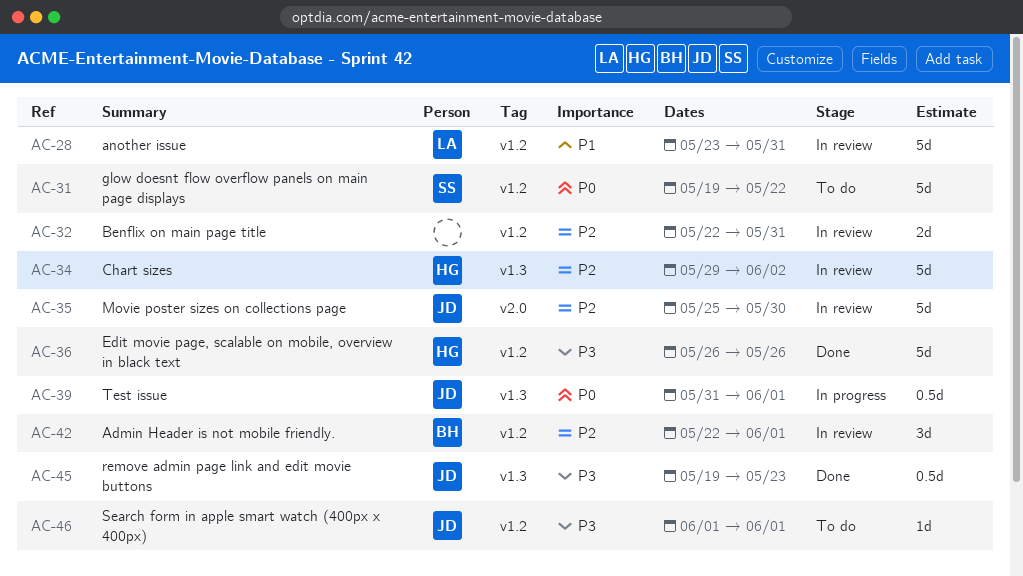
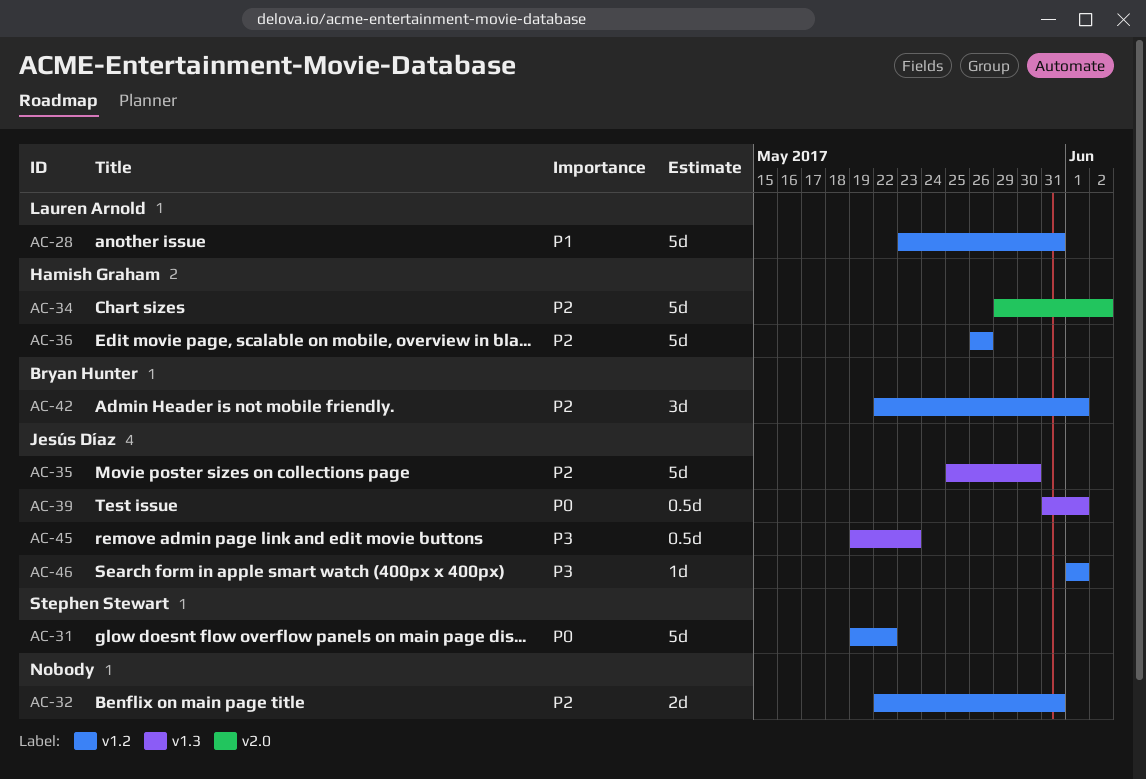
AC-34, label: v1.3 -> v2.0
AC-35, label: v2.0 -> v1.3
AC-36, priority: P3 -> P2

